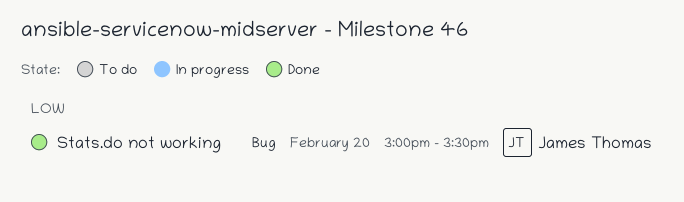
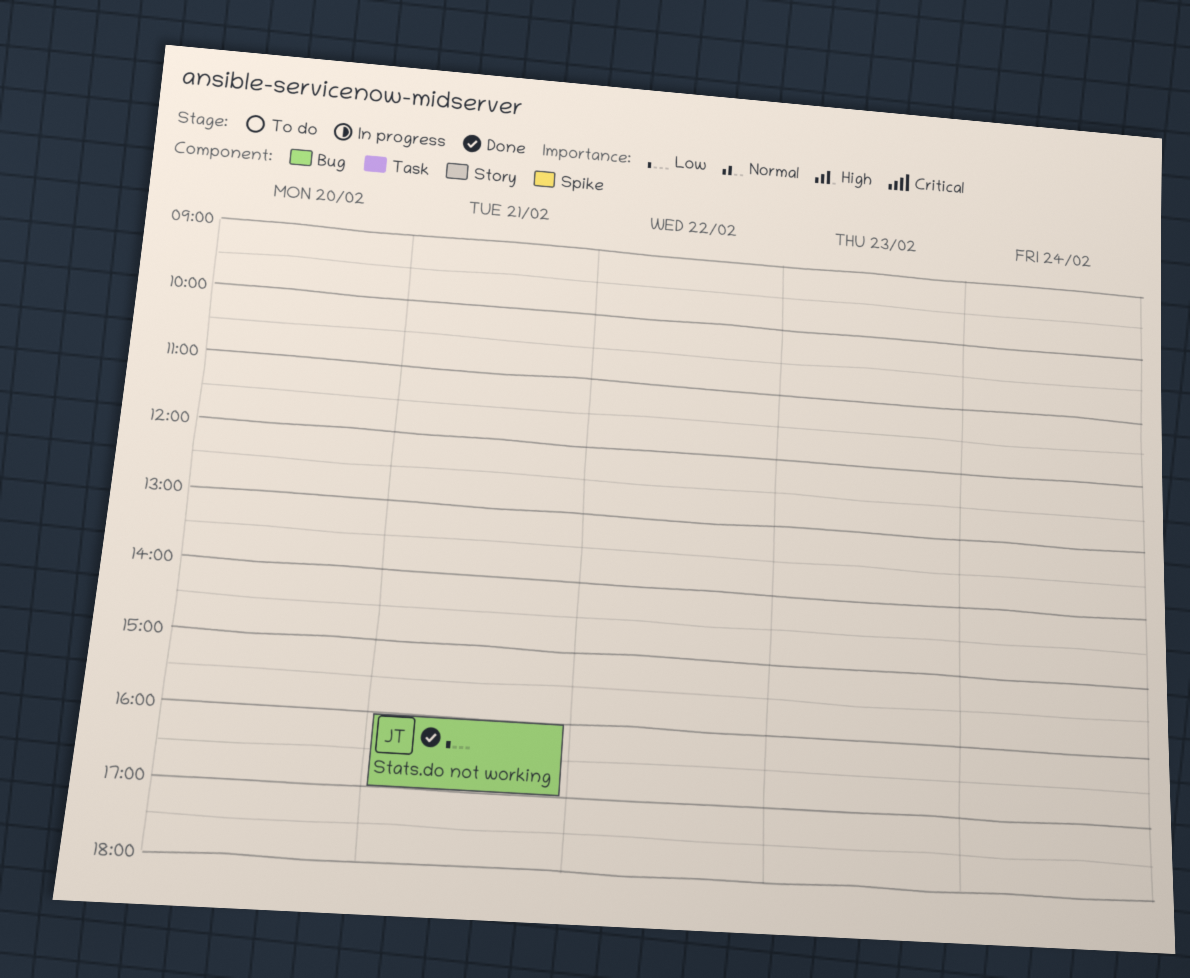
Stats.do not working, day: Feb 20 -> Feb 21
Stats.do not working, begins: 15:00 -> 16:00
Stats.do not working, ends: 15:30 -> 17:00

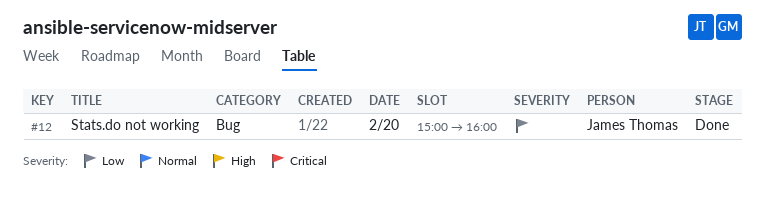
Stats.do not working, day: Feb 21 -> Feb 20
Stats.do not working, begins: 16:00 -> 15:00
Stats.do not working, ends: 17:00 -> 16:00

